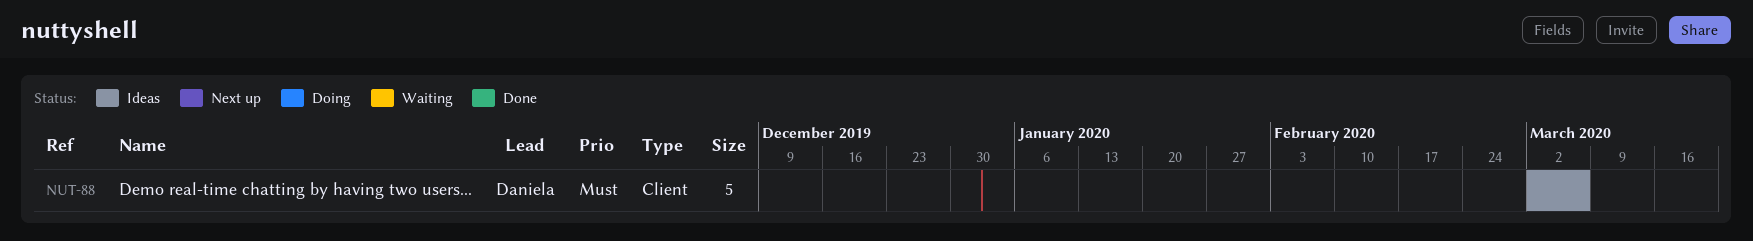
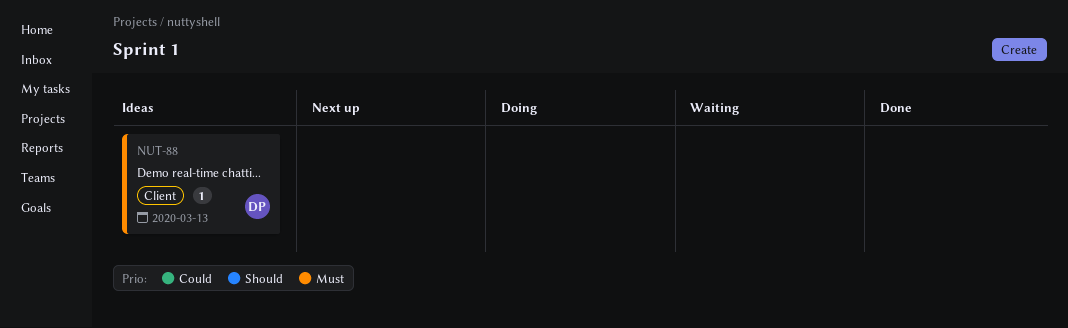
NUT-88, estimate: 5 -> 1
NUT-88, due: Mar 6 -> Mar 13

